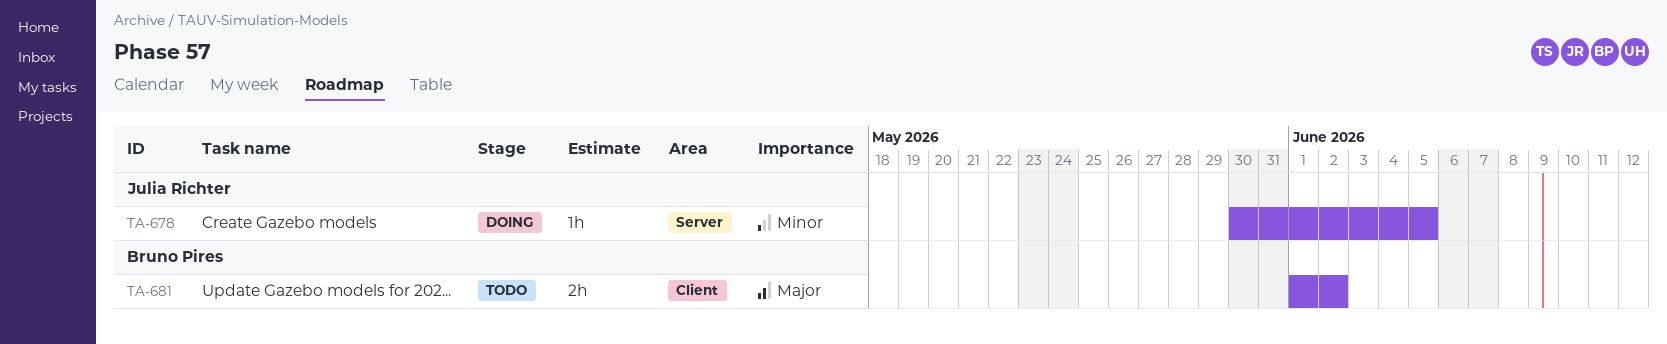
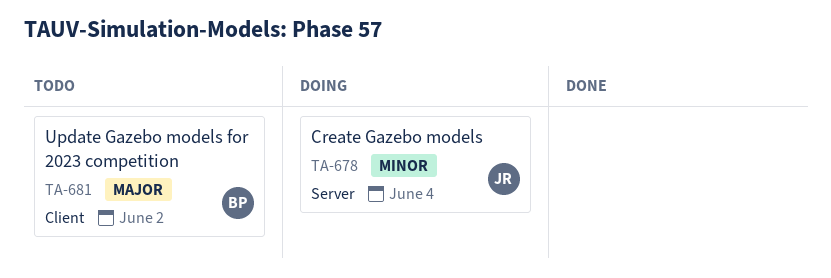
TA-678, due: Jun 5 -> Jun 4

